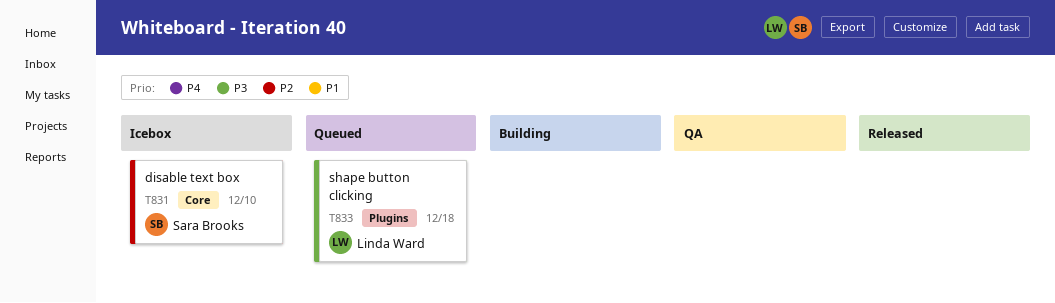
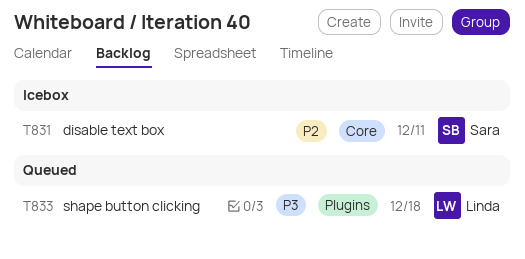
T831, due: Dec 10 -> Dec 11

